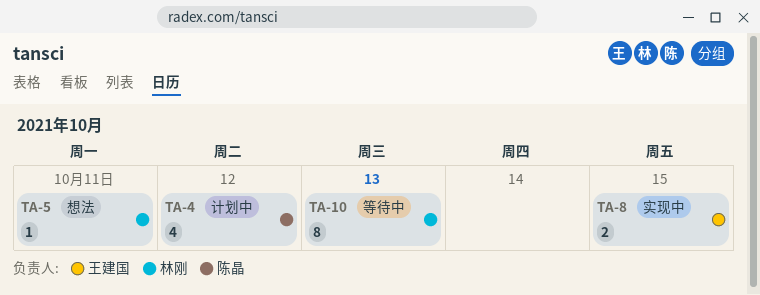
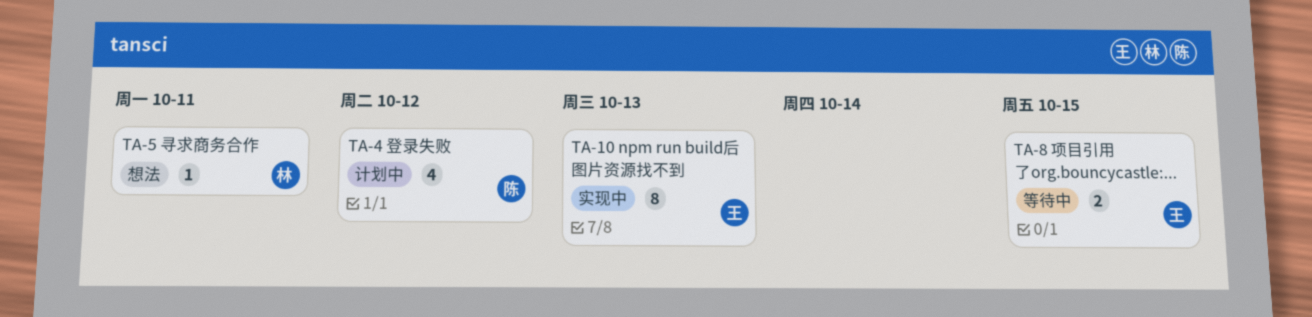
TA-8, status: 实现中 -> 等待中
TA-10, status: 等待中 -> 实现中
TA-10, owner: 林刚 -> 王建国

